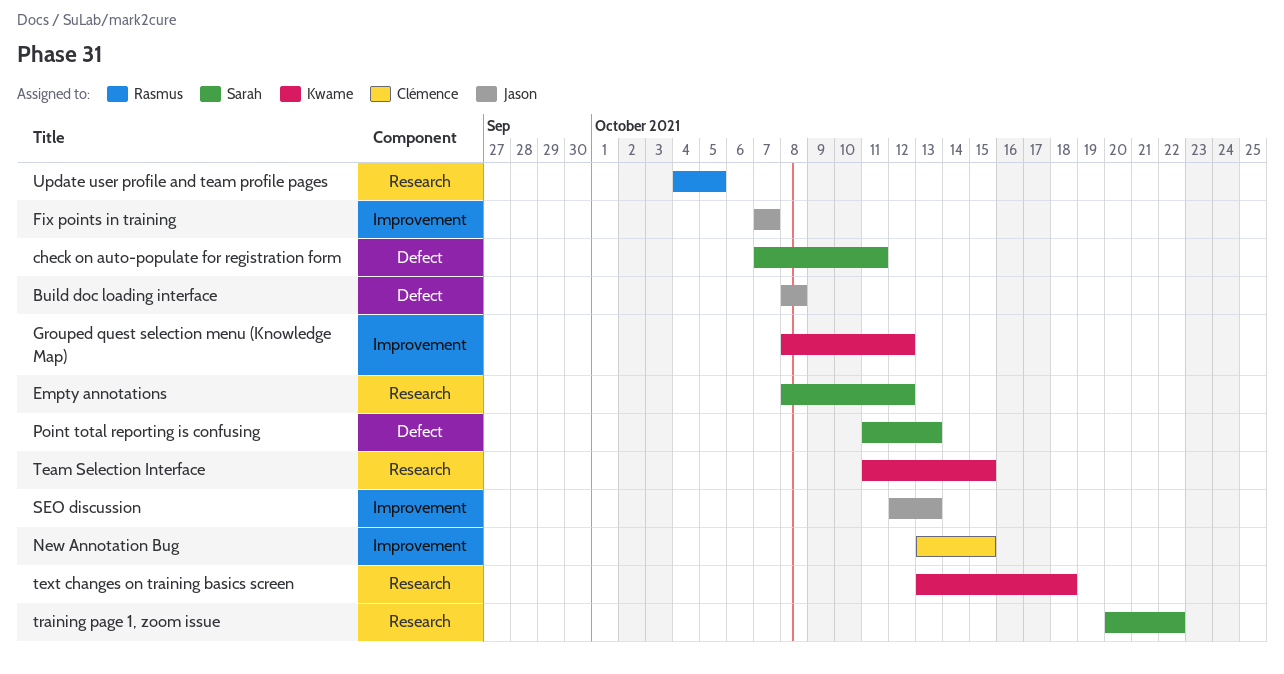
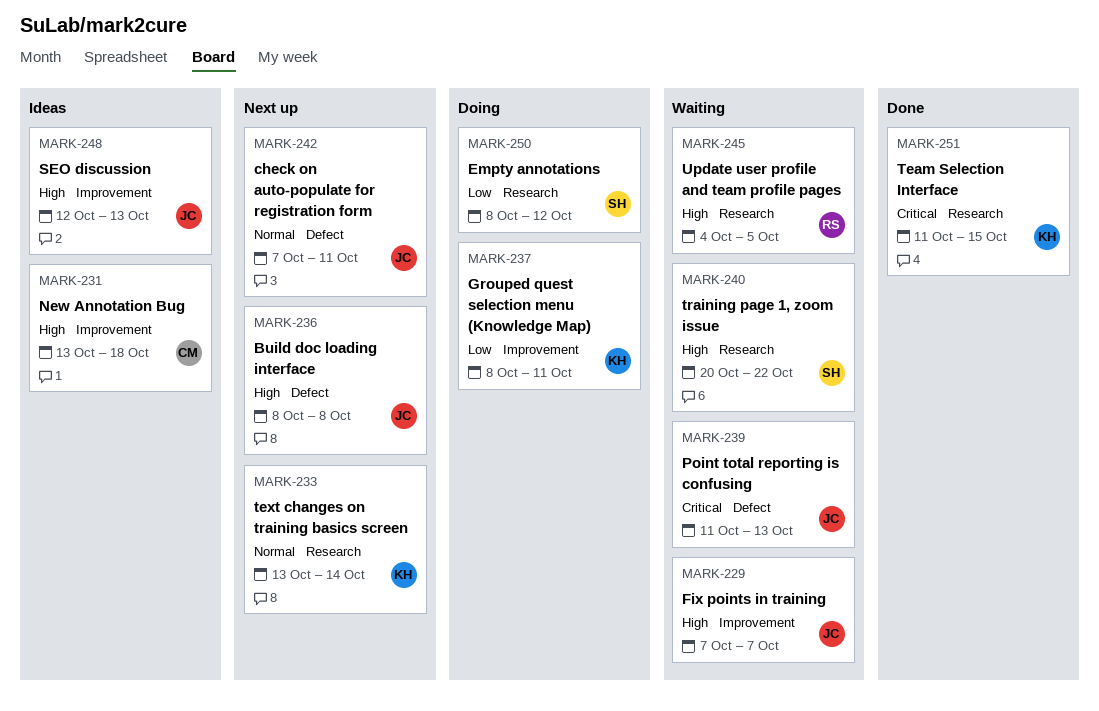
check on auto-populate for registration form, owner: Sarah -> Jason
Grouped quest selection menu (Knowledge Map), due: Oct 12 -> Oct 11
New Annotation Bug, due: Oct 15 -> Oct 18
Point total reporting is confusing, owner: Sarah -> Jason
text changes on training basics screen, due: Oct 18 -> Oct 14

